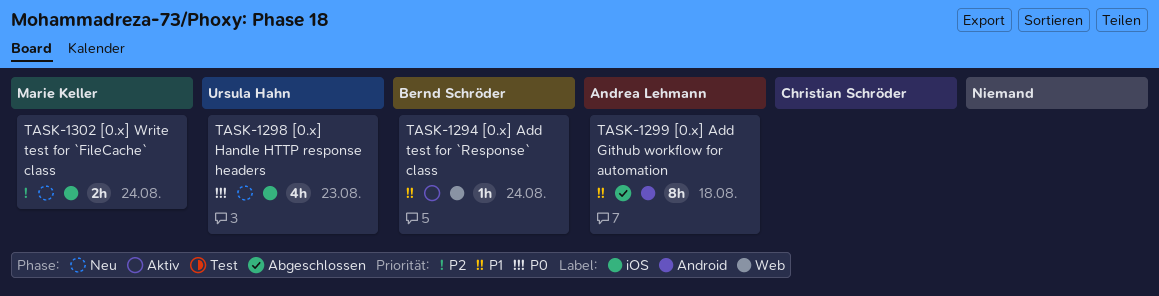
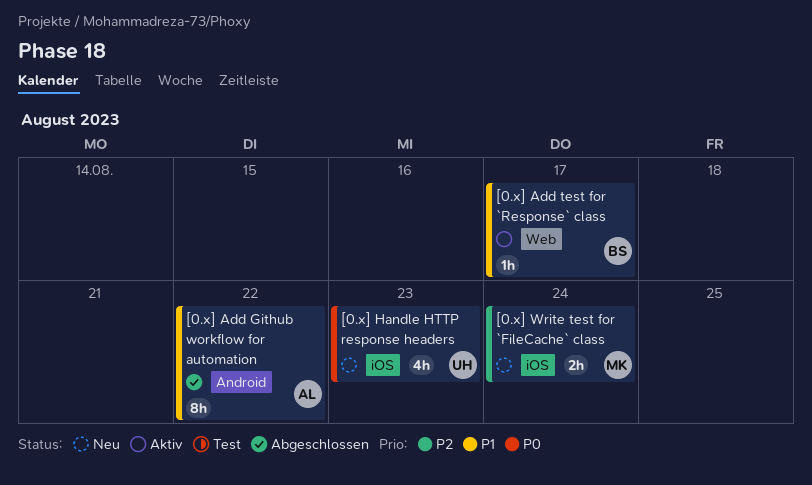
[0.x] Add Github workflow for automation, due: Aug 18 -> Aug 22
[0.x] Add test for `Response` class, due: Aug 24 -> Aug 17

